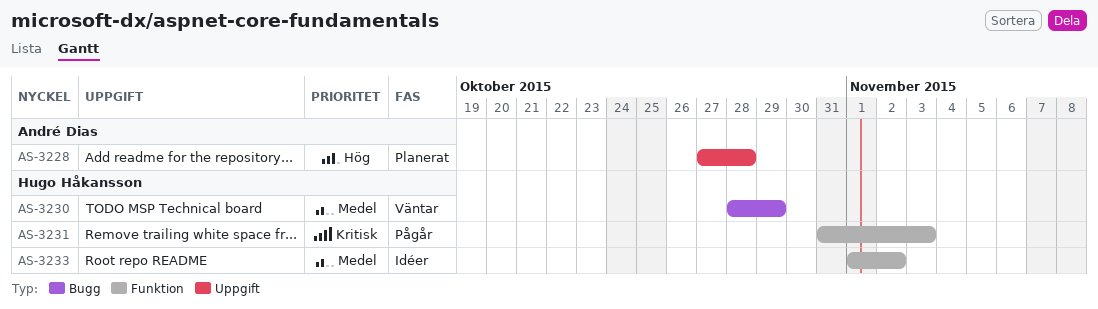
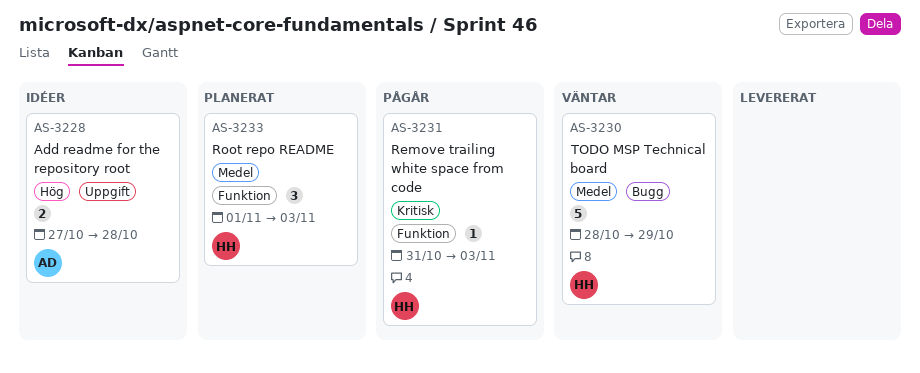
AS-3228, status: Planerat -> Idéer
AS-3233, status: Idéer -> Planerat
AS-3233, due: Nov 2 -> Nov 3

